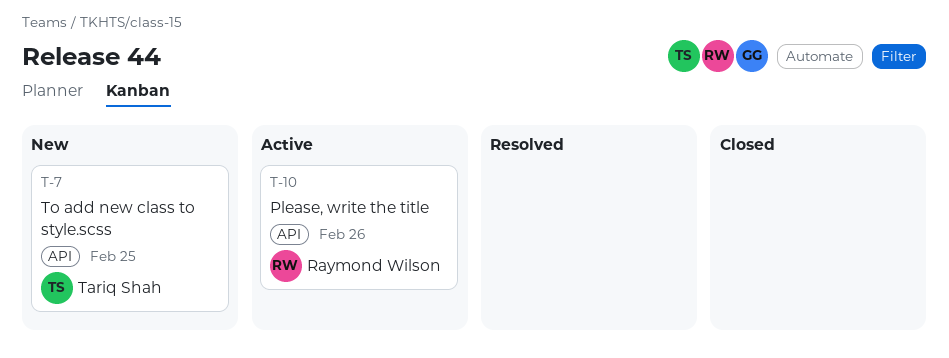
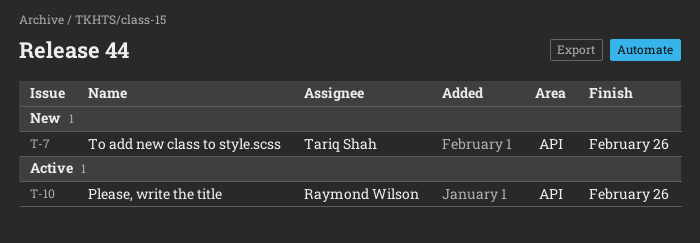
T-7, due: Feb 25 -> Feb 26

